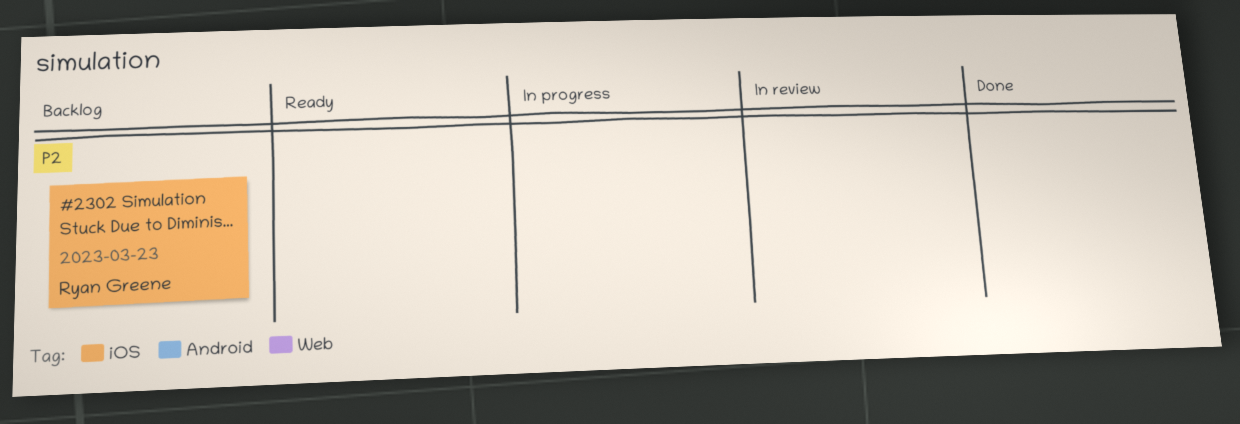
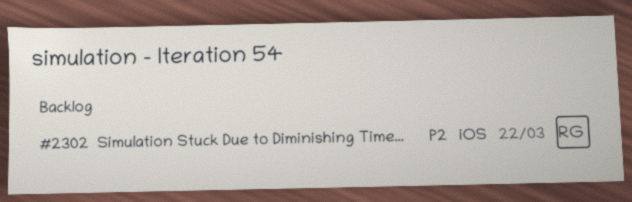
#2302, due: Mar 23 -> Mar 22

